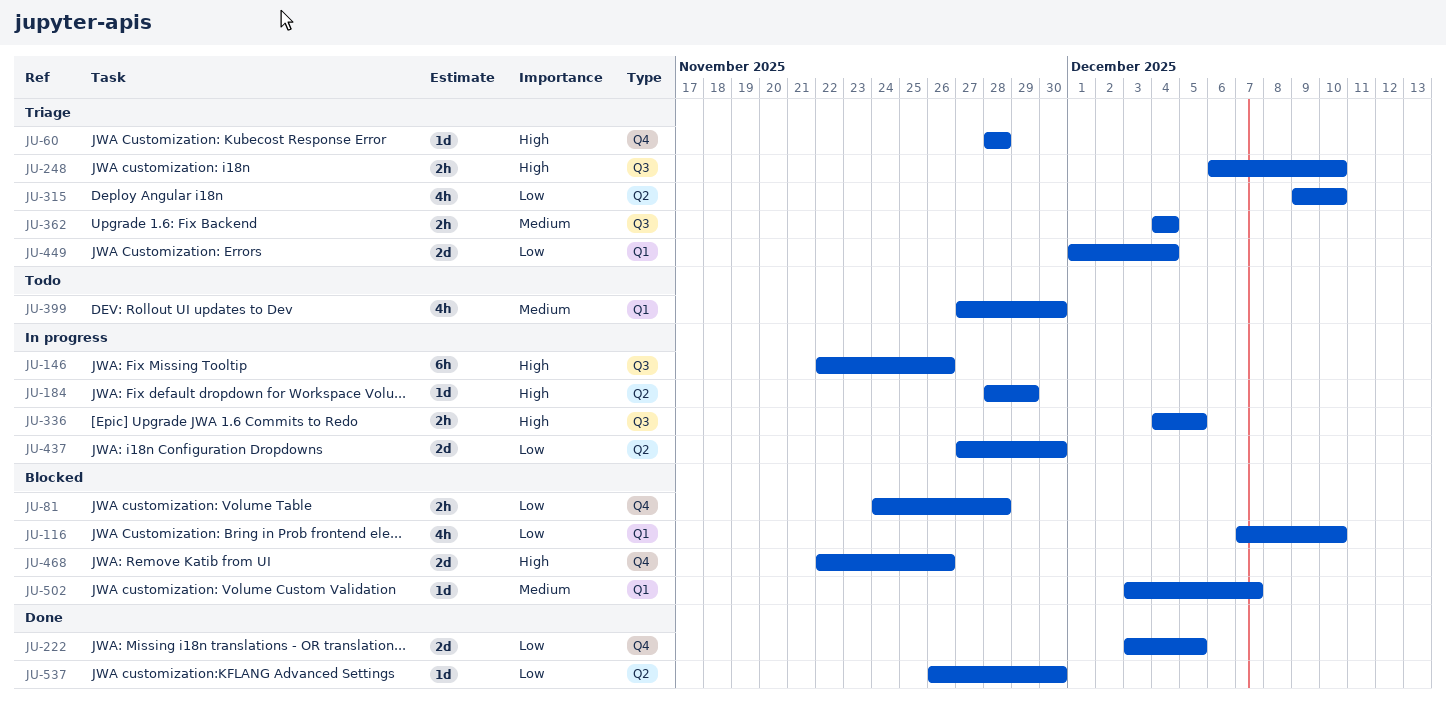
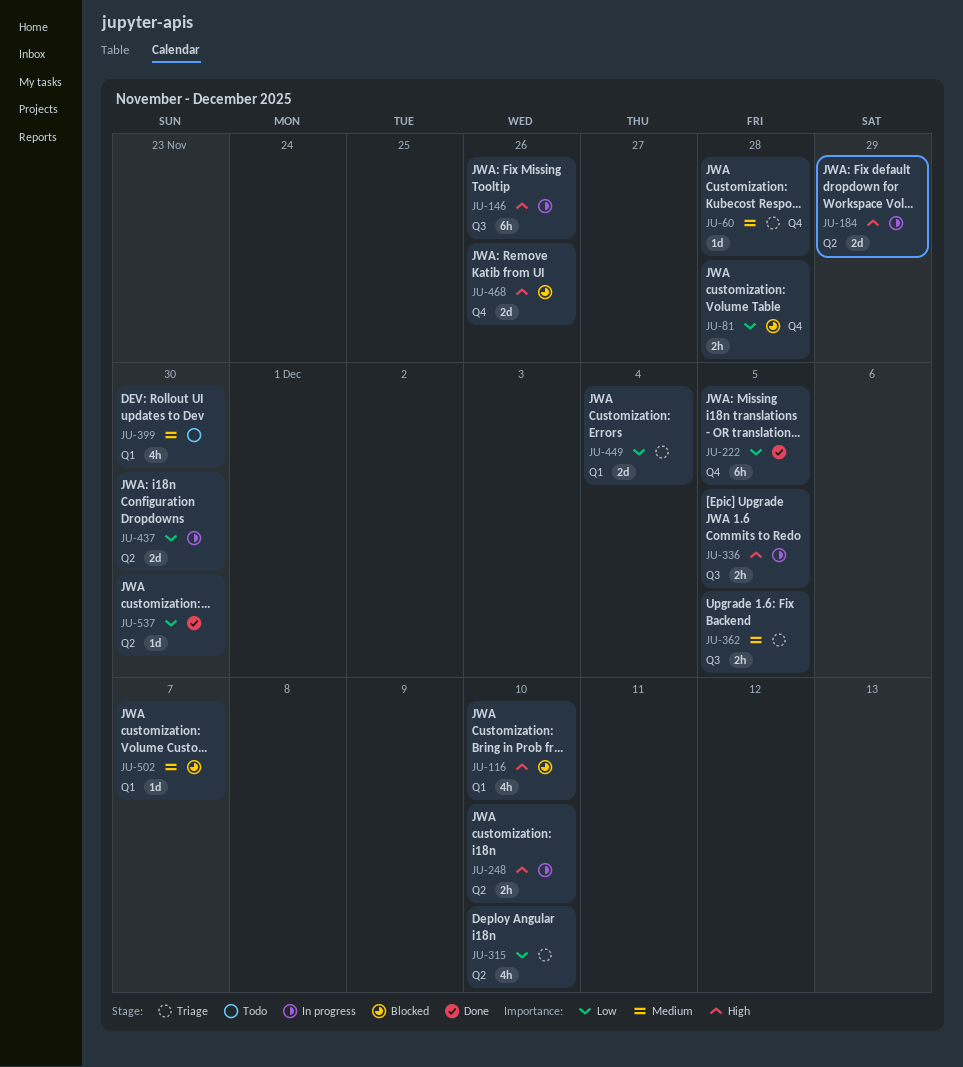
JU-60, priority: High -> Medium
JU-116, priority: Low -> High
JU-184, estimate: 1d -> 2d
JU-222, estimate: 2d -> 6h
JU-248, status: Triage -> In progress
JU-248, label: Q3 -> Q2
JU-362, due: Dec 4 -> Dec 5

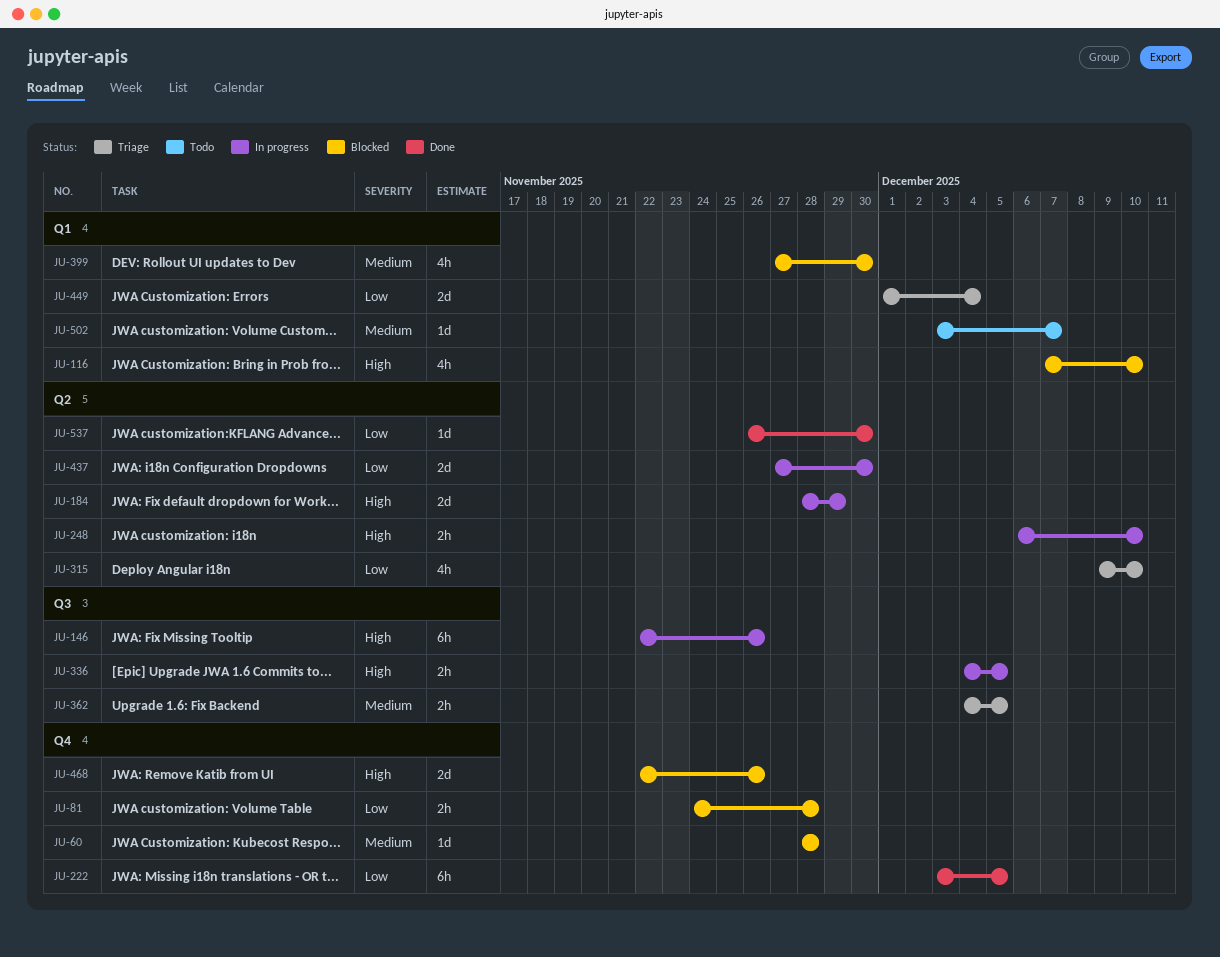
JU-60, status: Triage -> Blocked
JU-399, status: Todo -> Blocked
JU-502, status: Blocked -> Todo

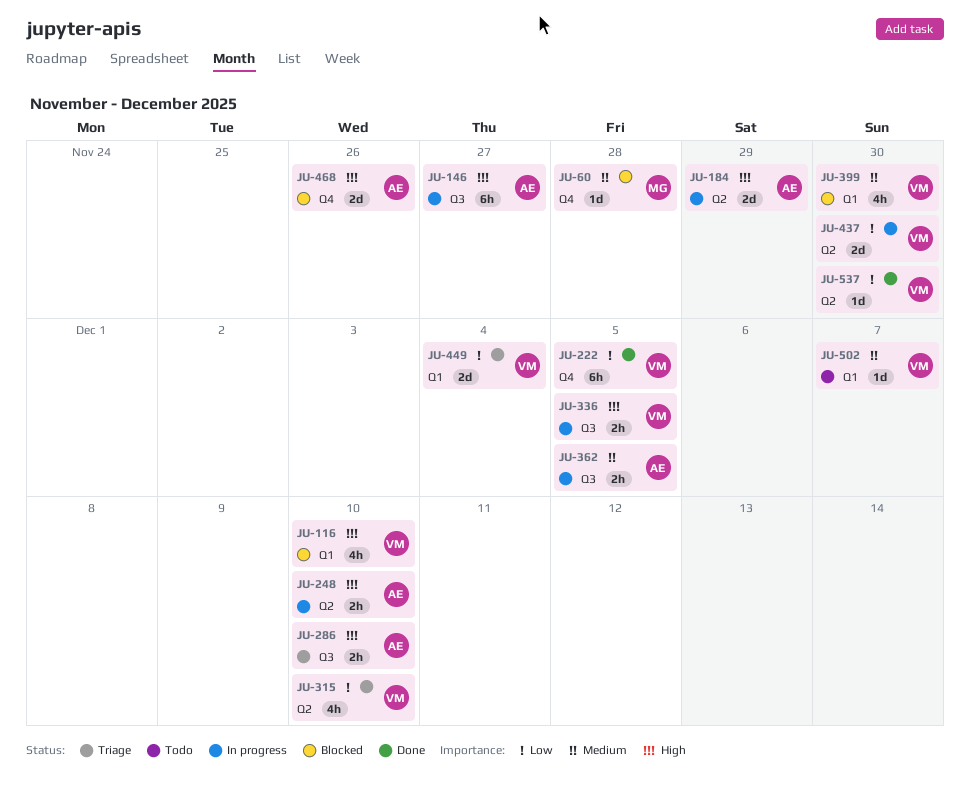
JU-81: present -> none
JU-146, due: Nov 26 -> Nov 27
JU-286: none -> present
JU-362, status: Triage -> In progress

